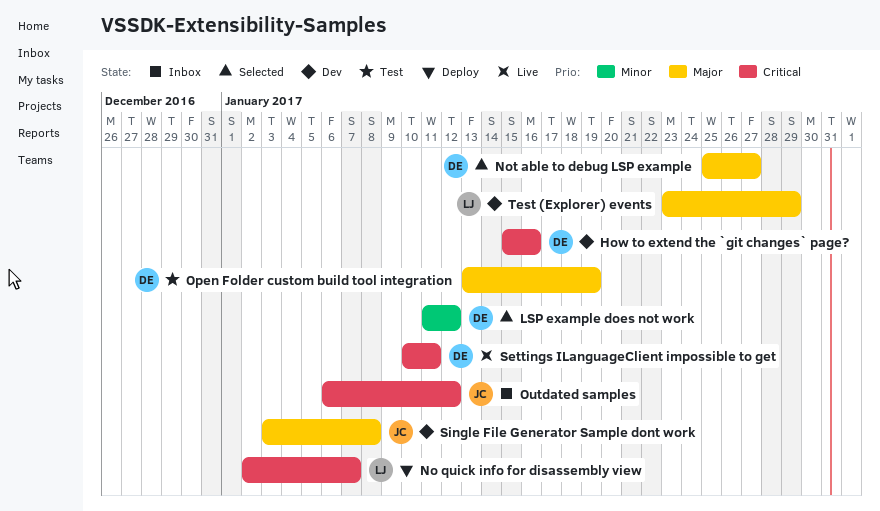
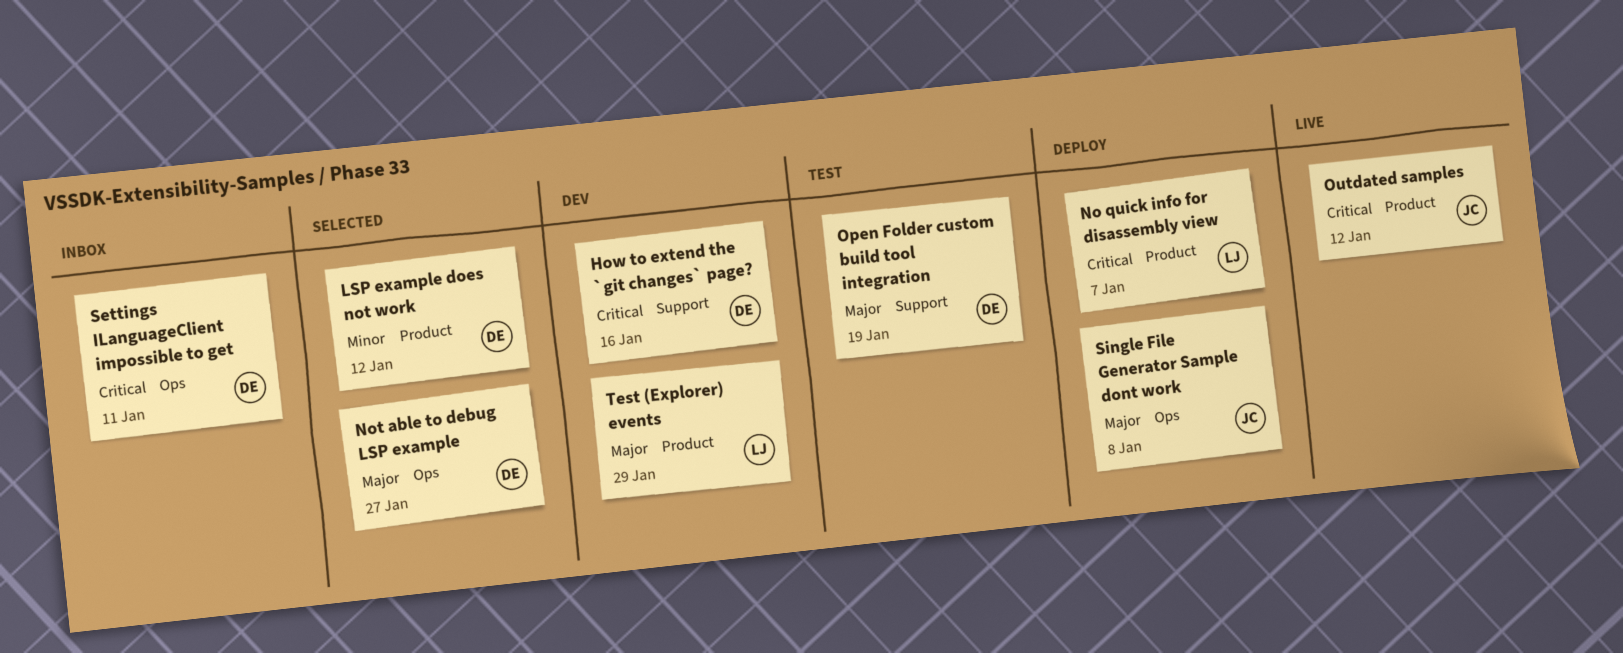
Outdated samples, status: Inbox -> Live
Settings ILanguageClient impossible to get, status: Live -> Inbox
Single File Generator Sample dont work, status: Dev -> Deploy

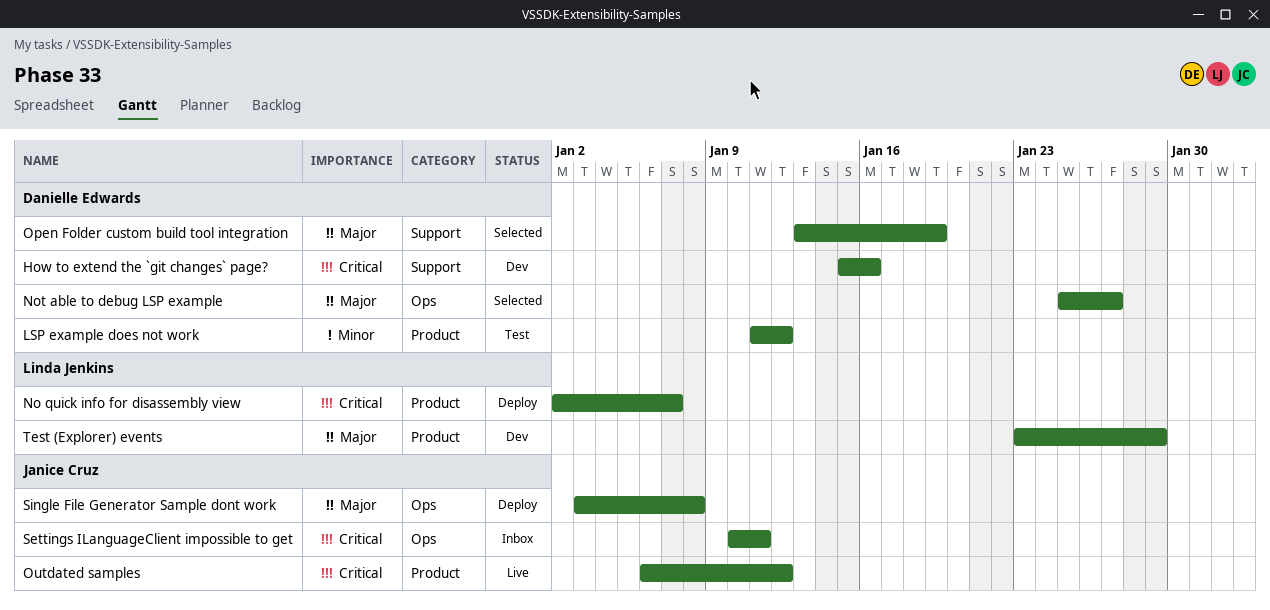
LSP example does not work, status: Selected -> Test
Open Folder custom build tool integration, status: Test -> Selected
Settings ILanguageClient impossible to get, owner: Danielle Edwards -> Janice Cruz

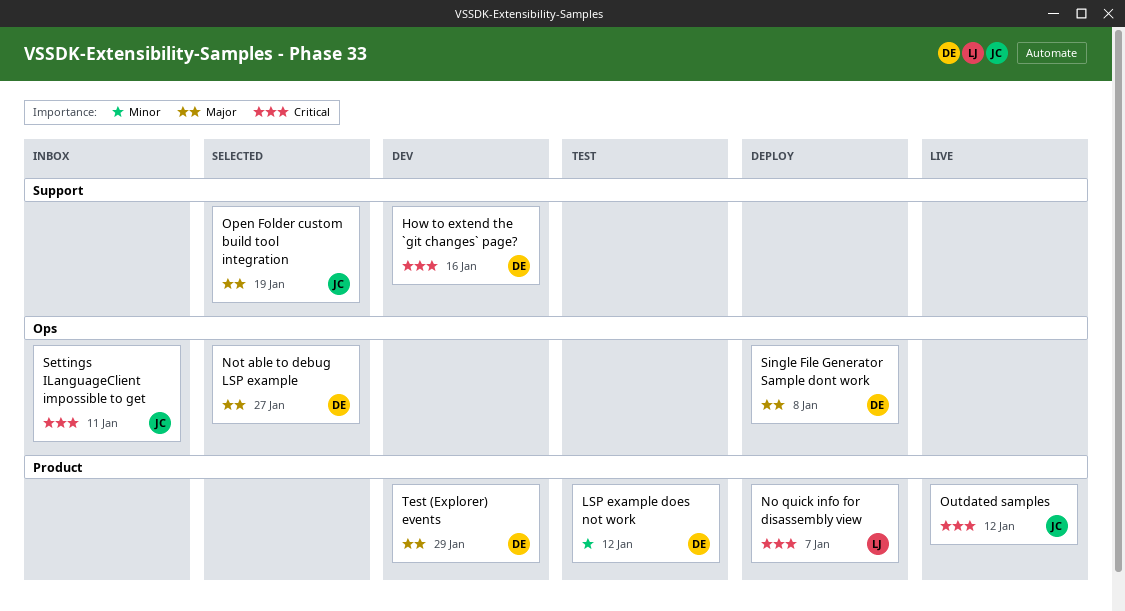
Open Folder custom build tool integration, owner: Danielle Edwards -> Janice Cruz
Single File Generator Sample dont work, owner: Janice Cruz -> Danielle Edwards
Test (Explorer) events, owner: Linda Jenkins -> Danielle Edwards

